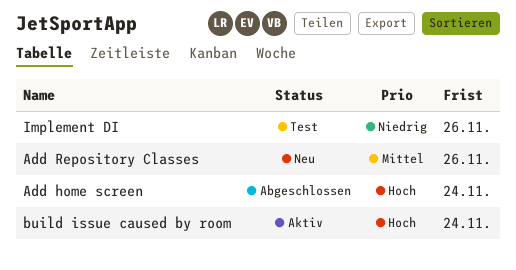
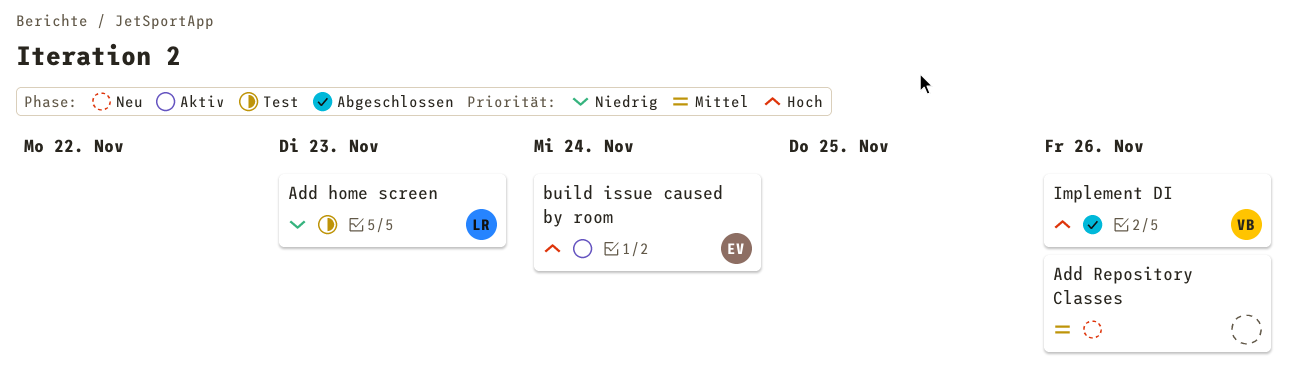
Add home screen, status: Abgeschlossen -> Test
Add home screen, priority: Hoch -> Niedrig
Add home screen, due: Nov 24 -> Nov 23
Implement DI, status: Test -> Abgeschlossen
Implement DI, priority: Niedrig -> Hoch

